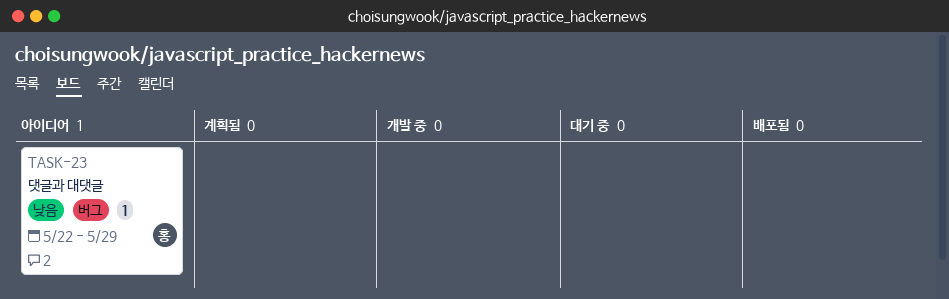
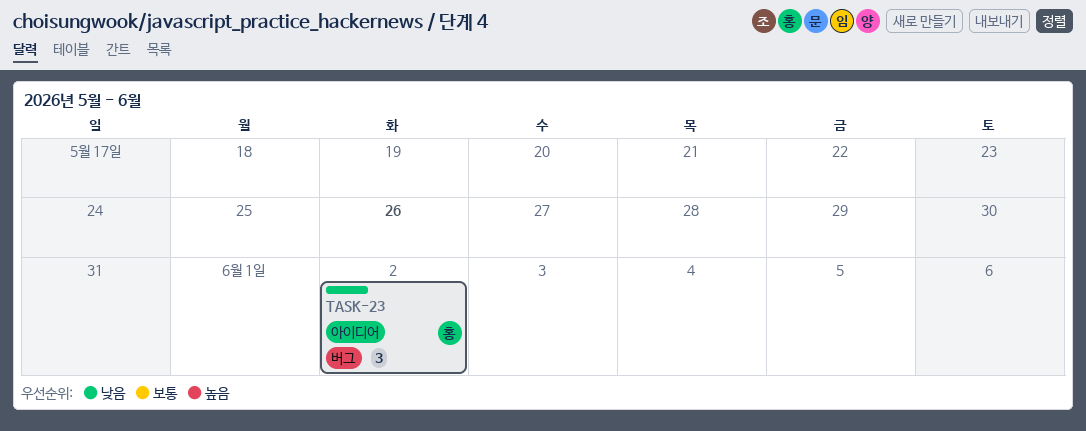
TASK-23, estimate: 1 -> 3
TASK-23, due: May 29 -> Jun 2

